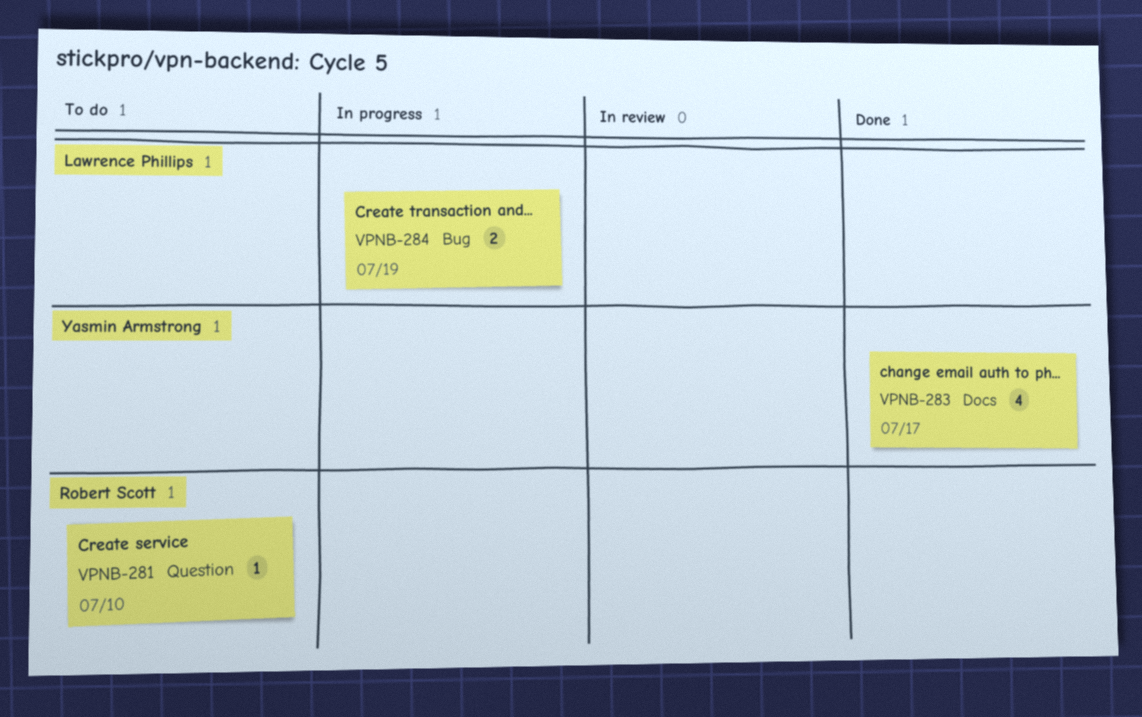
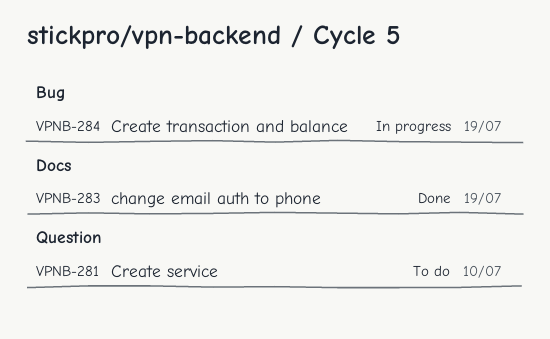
VPNB-283, due: Jul 17 -> Jul 19

